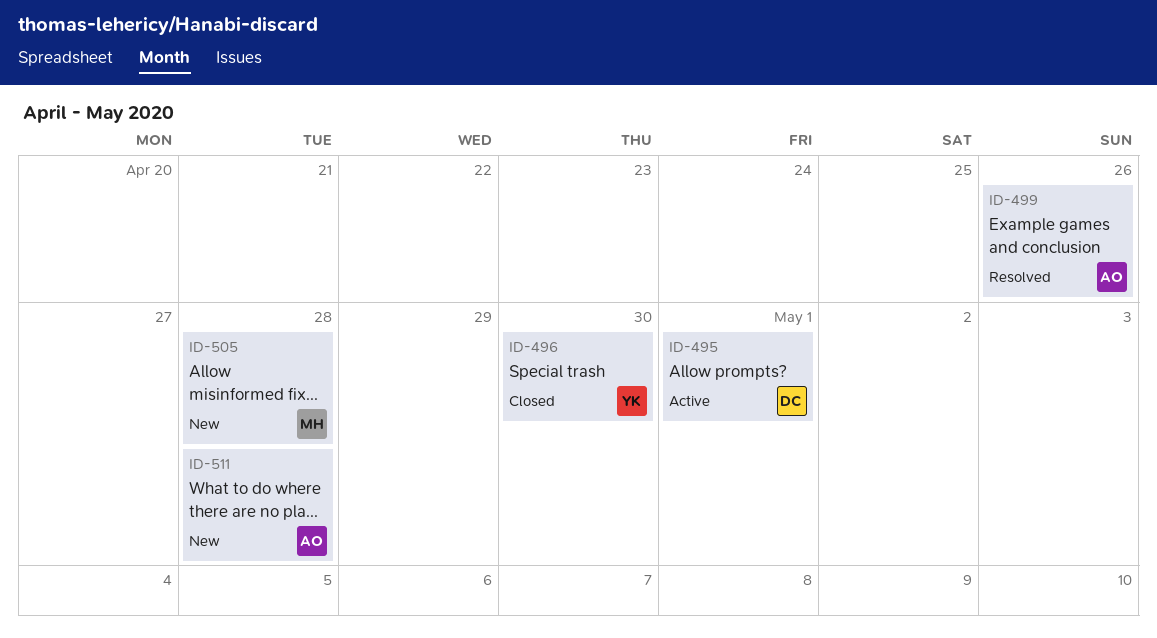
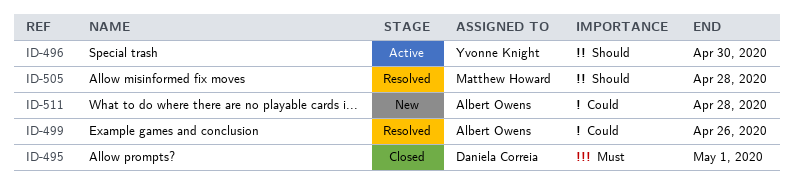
ID-495, status: Active -> Closed
ID-496, status: Closed -> Active
ID-505, status: New -> Resolved

